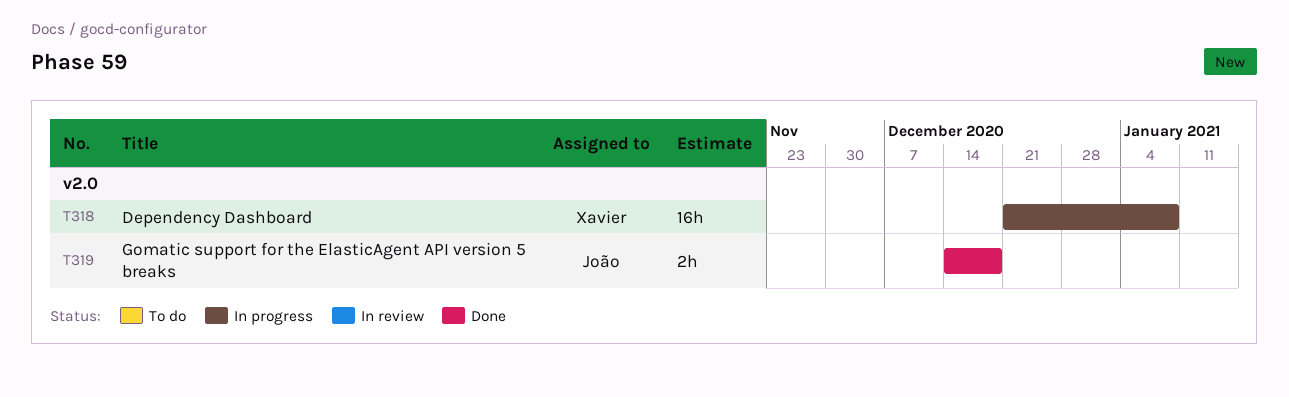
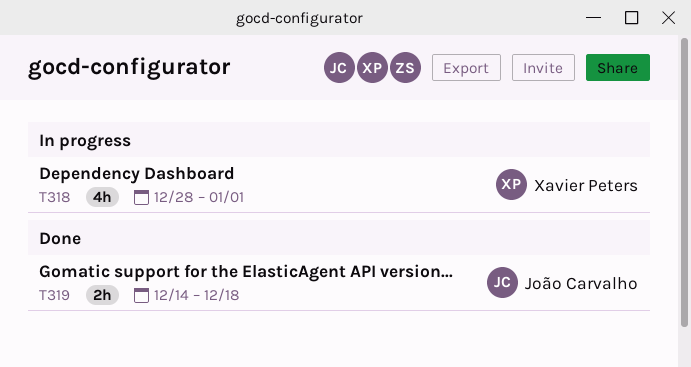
T318, estimate: 16h -> 4h
T318, start: Dec 21 -> Dec 28
T318, due: Jan 8 -> Jan 1

